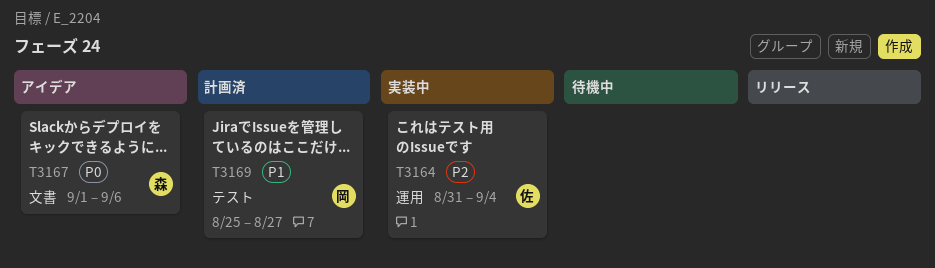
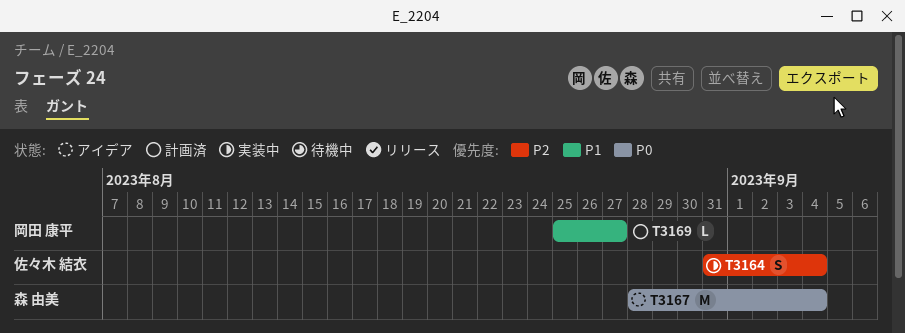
T3167, start: Sep 1 -> Aug 28
T3167, due: Sep 6 -> Sep 4

